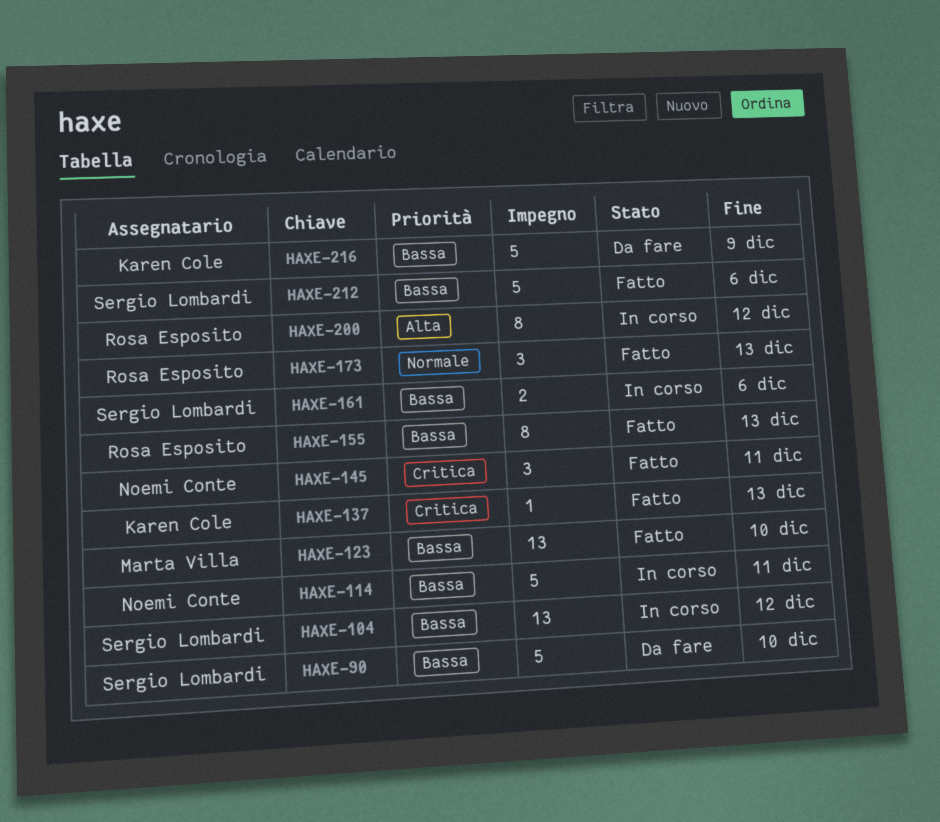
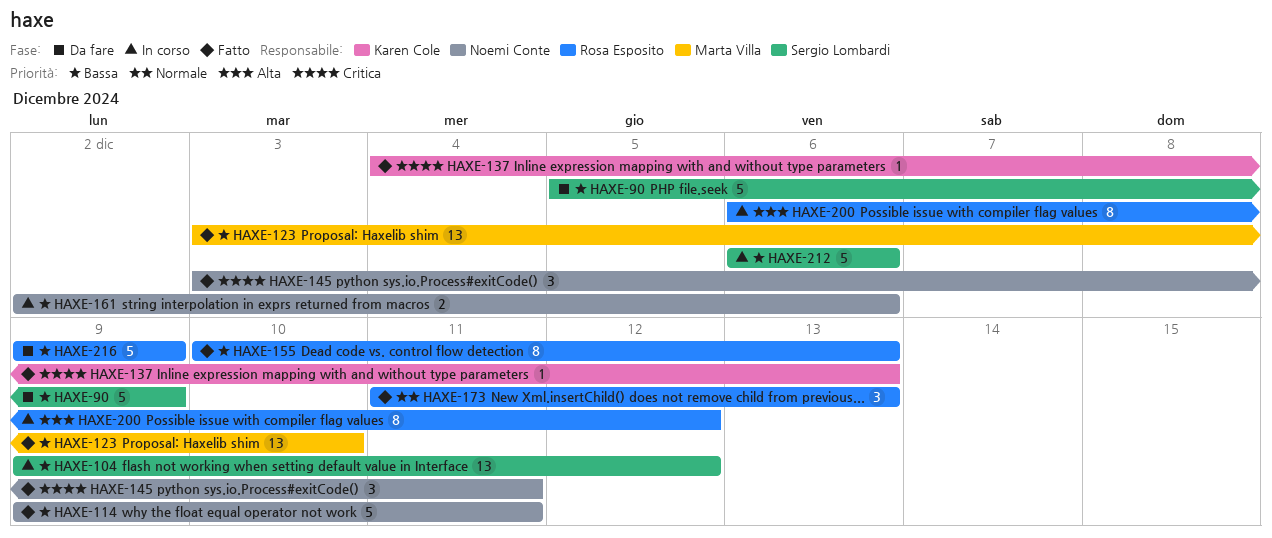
HAXE-90, due: Dec 10 -> Dec 9
HAXE-114, status: In corso -> Fatto
HAXE-161, owner: Sergio Lombardi -> Noemi Conte
HAXE-212, status: Fatto -> In corso
HAXE-216, owner: Karen Cole -> Rosa Esposito

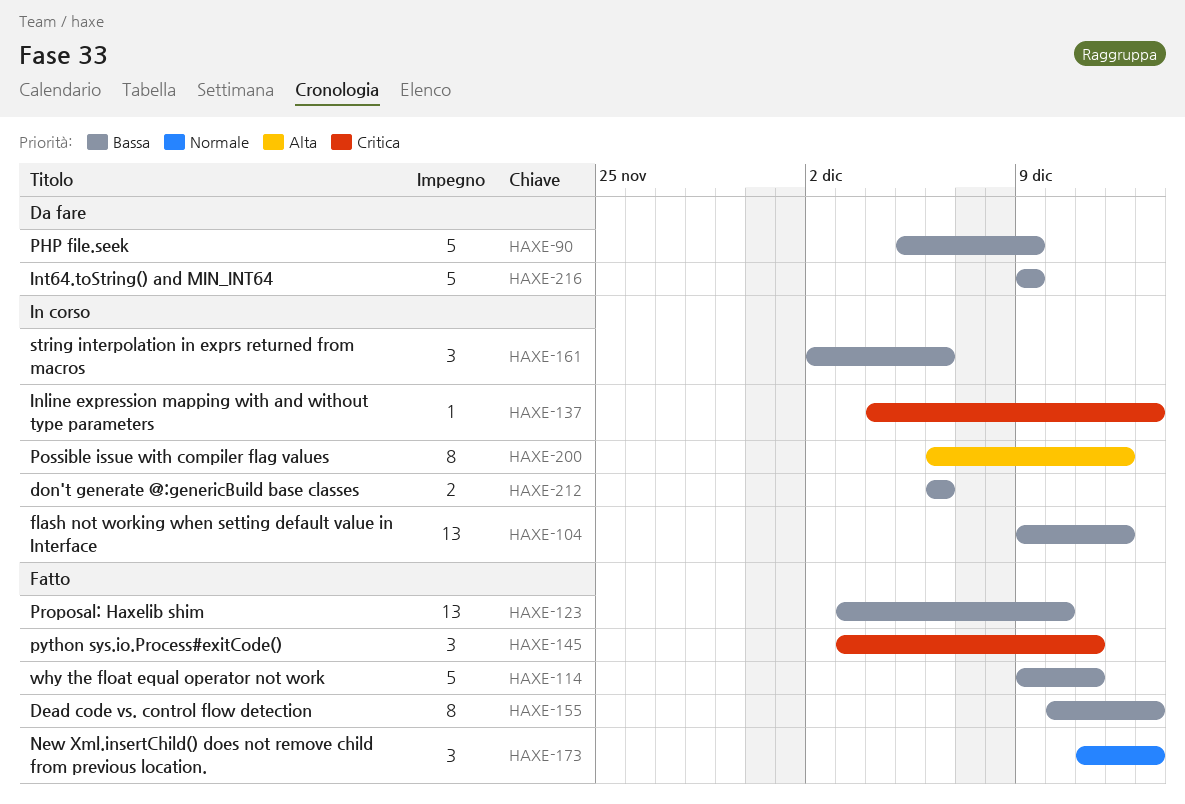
HAXE-137, status: Fatto -> In corso
HAXE-161, estimate: 2 -> 3
HAXE-212, estimate: 5 -> 2

